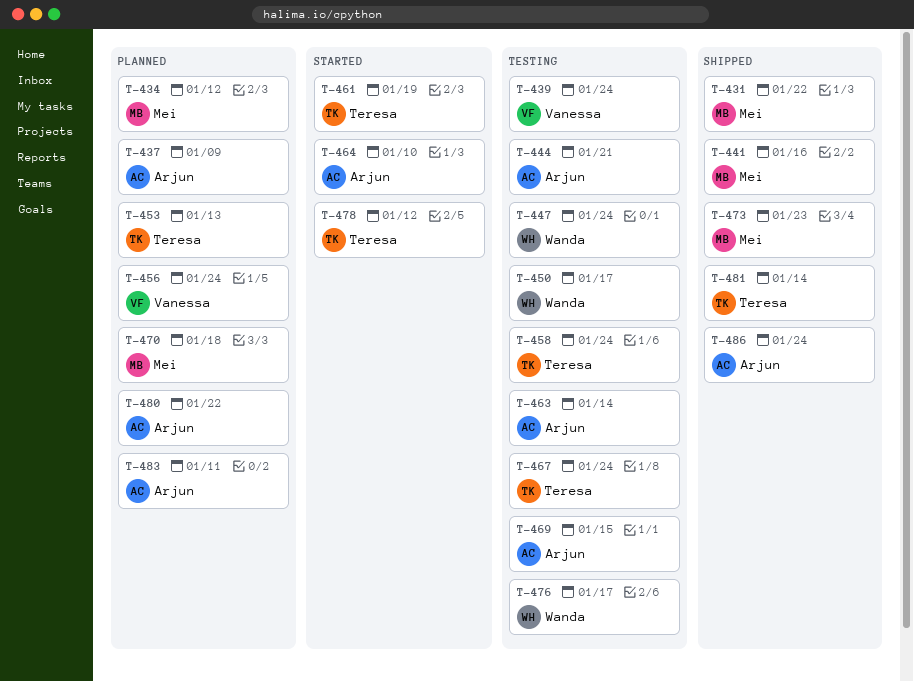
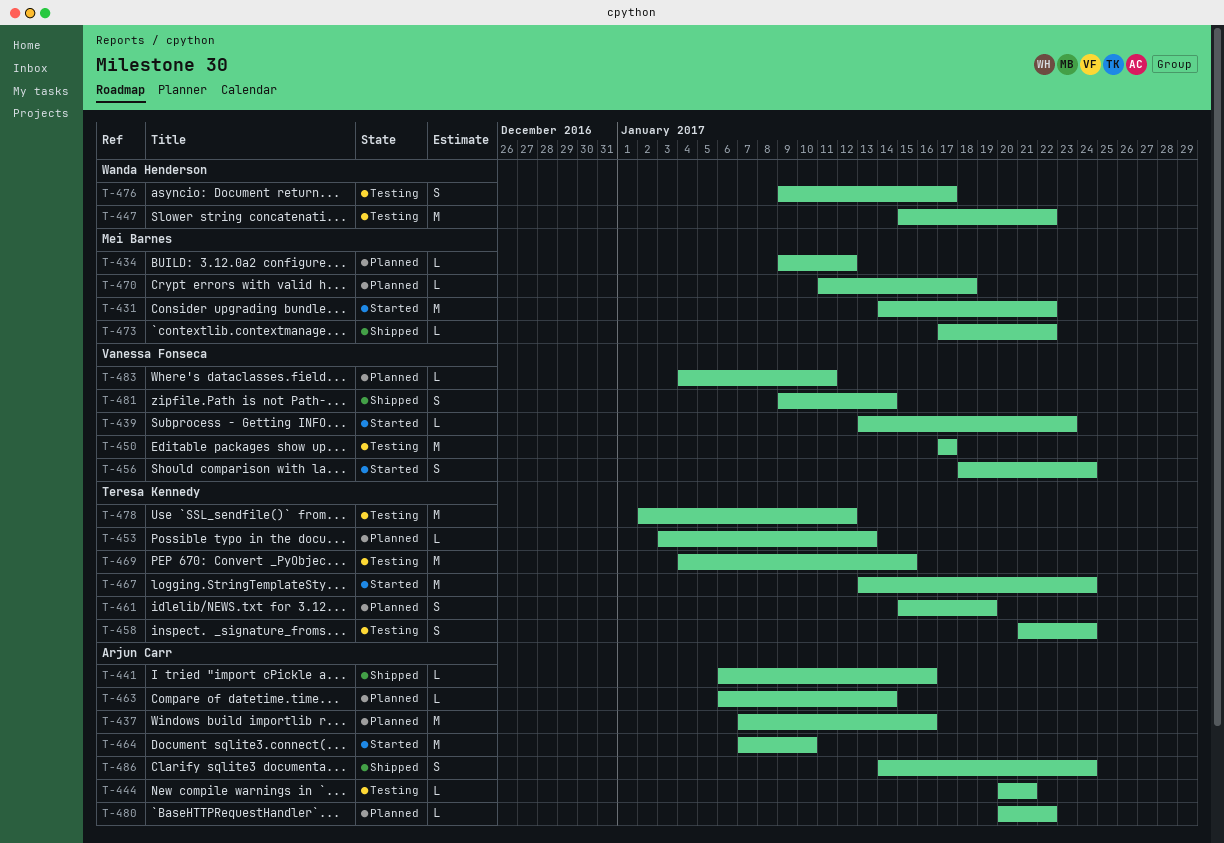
T-431, status: Shipped -> Started
T-437, due: Jan 9 -> Jan 16
T-439, status: Testing -> Started
T-439, due: Jan 24 -> Jan 23
T-441, owner: Mei Barnes -> Arjun Carr
T-447, due: Jan 24 -> Jan 22
T-450, owner: Wanda Henderson -> Vanessa Fonseca
T-456, status: Planned -> Started
T-461, status: Started -> Planned
T-463, status: Testing -> Planned
T-467, status: Testing -> Started
T-469, owner: Arjun Carr -> Teresa Kennedy
T-473, due: Jan 23 -> Jan 22
T-478, status: Started -> Testing
T-481, owner: Teresa Kennedy -> Vanessa Fonseca
T-483, owner: Arjun Carr -> Vanessa Fonseca

